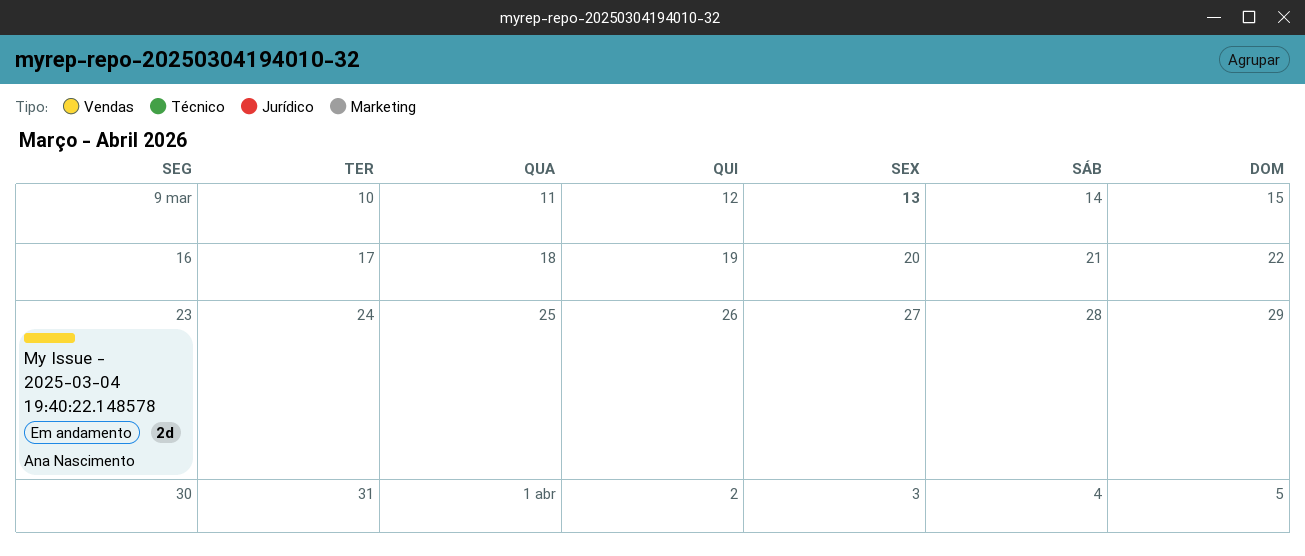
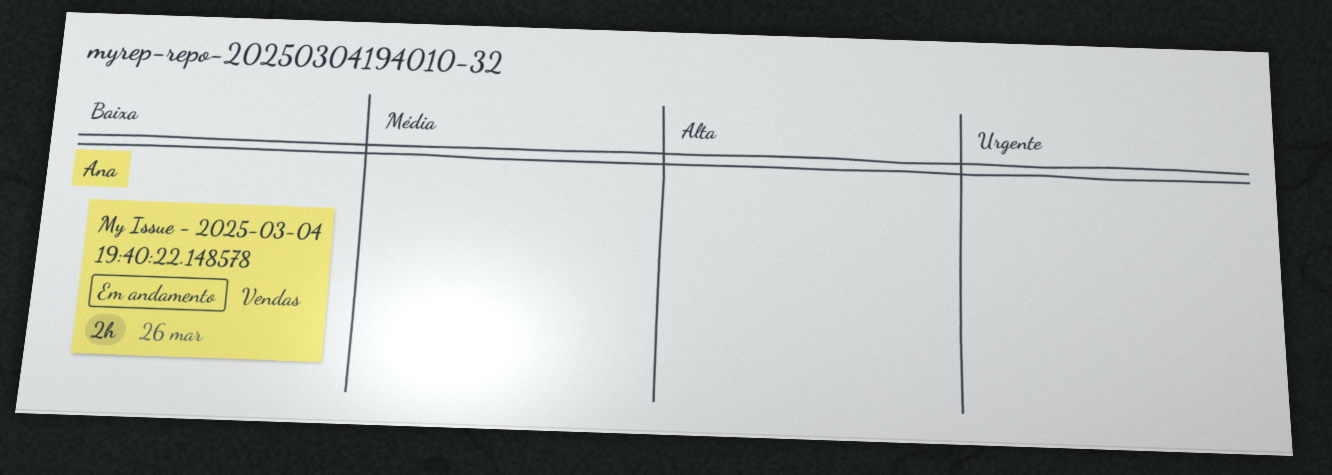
My Issue - 2025-03-04 19:40:22.148578, estimate: 2d -> 2h
My Issue - 2025-03-04 19:40:22.148578, due: Mar 23 -> Mar 26

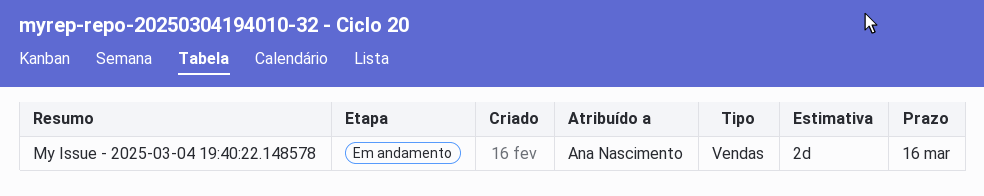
My Issue - 2025-03-04 19:40:22.148578, estimate: 2h -> 2d
My Issue - 2025-03-04 19:40:22.148578, due: Mar 26 -> Mar 16

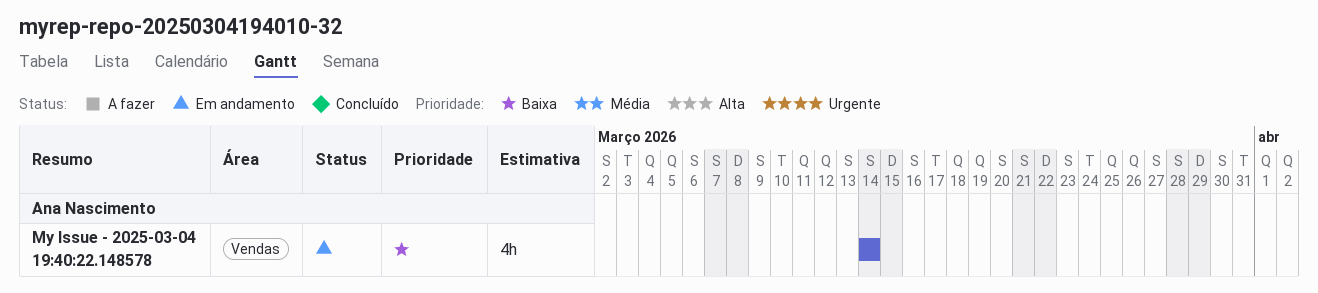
My Issue - 2025-03-04 19:40:22.148578, estimate: 2d -> 4h
My Issue - 2025-03-04 19:40:22.148578, due: Mar 16 -> Mar 14

